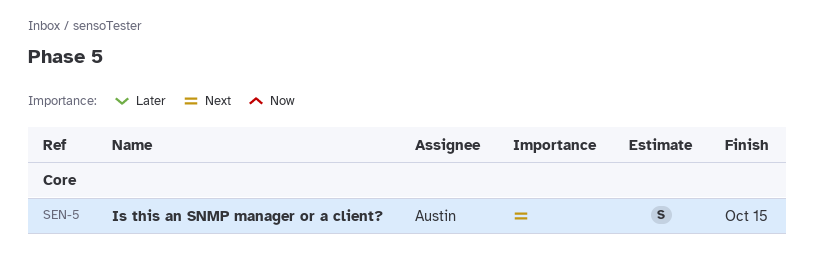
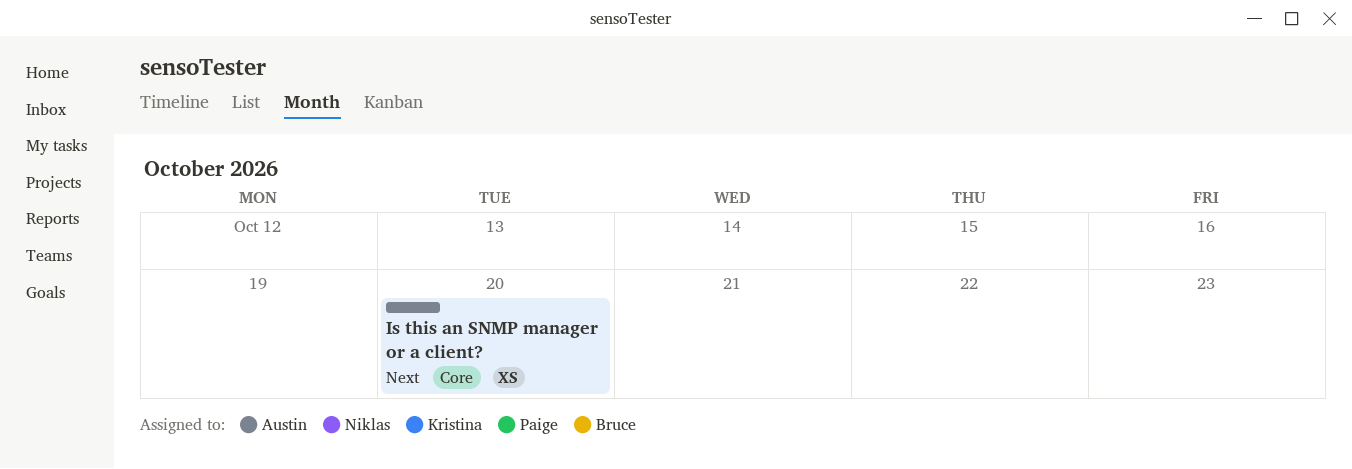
Is this an SNMP manager or a client?, estimate: S -> XS
Is this an SNMP manager or a client?, due: Oct 15 -> Oct 20

